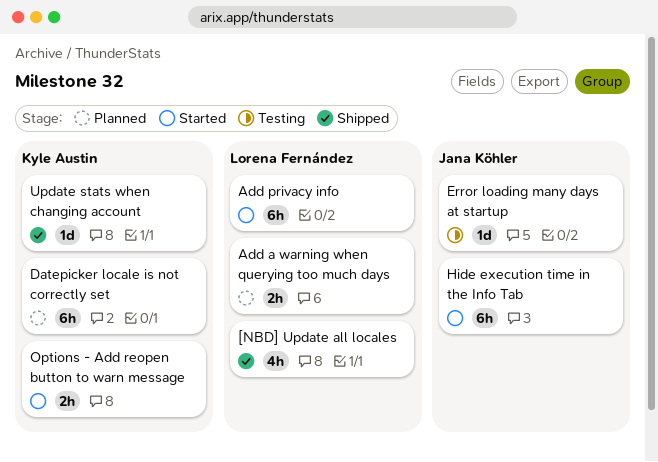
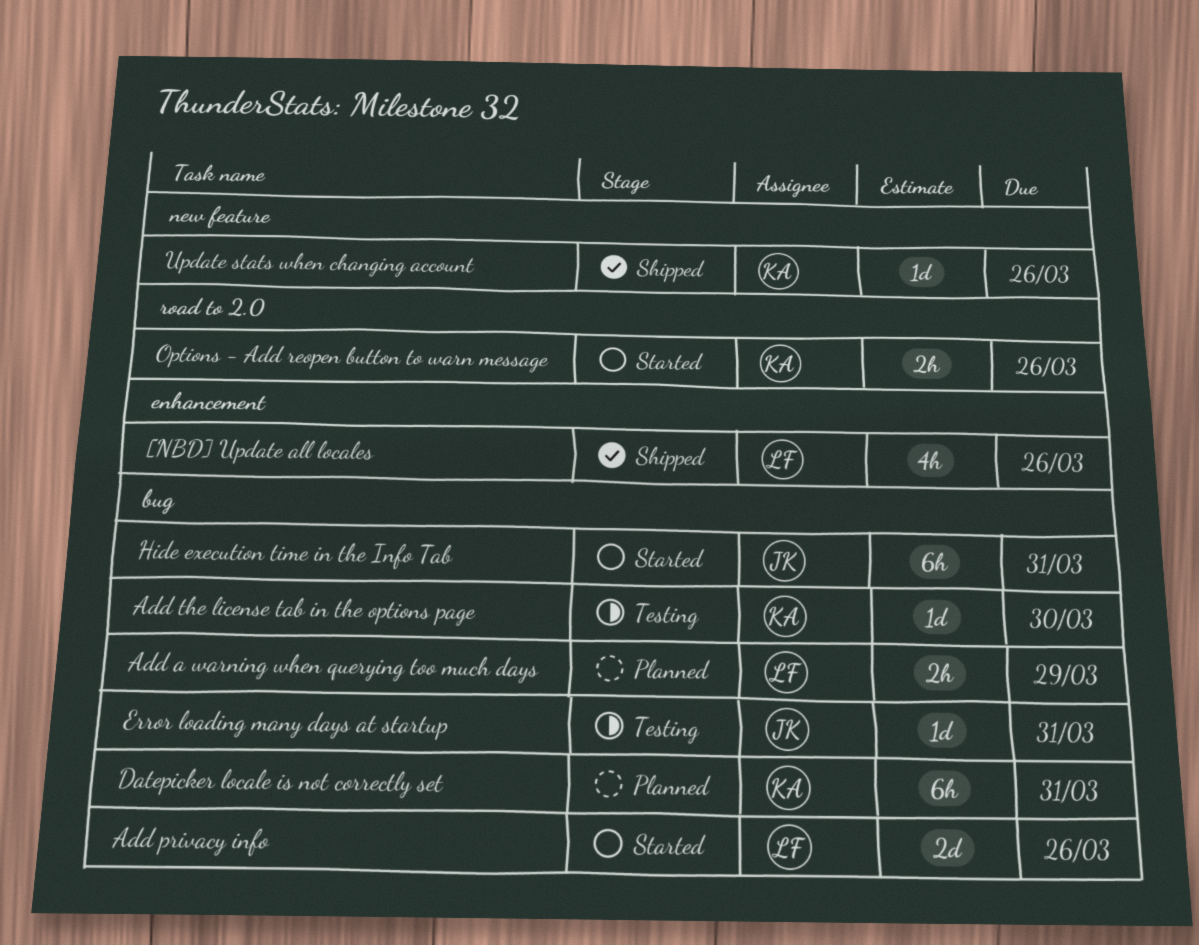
Add privacy info, estimate: 6h -> 2d
Add the license tab in the options page: none -> present

